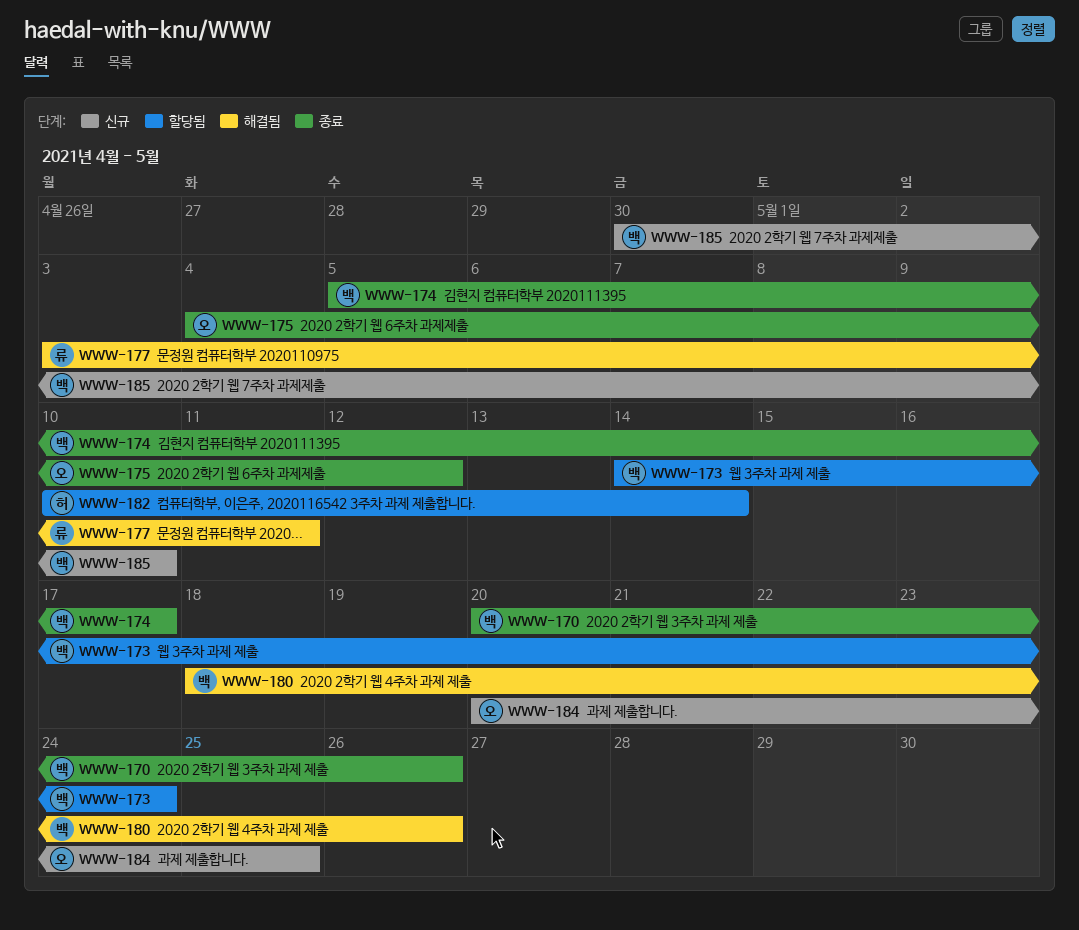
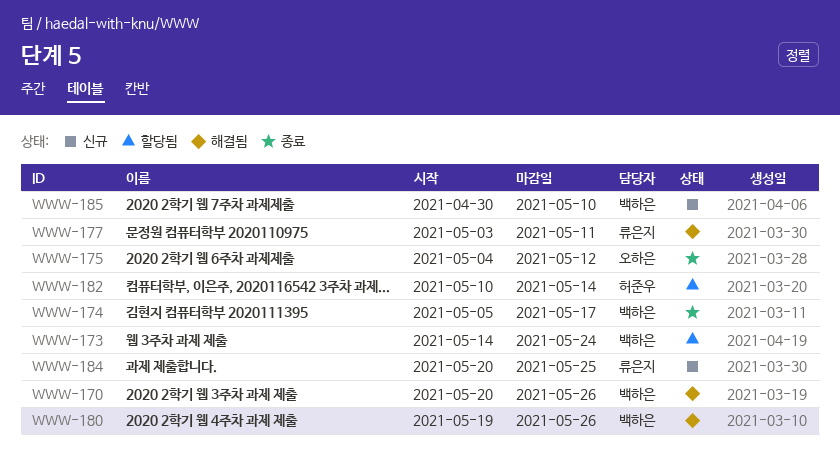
WWW-170, status: 종료 -> 해결됨
WWW-180, start: May 18 -> May 19
WWW-184, owner: 오하은 -> 류은지

